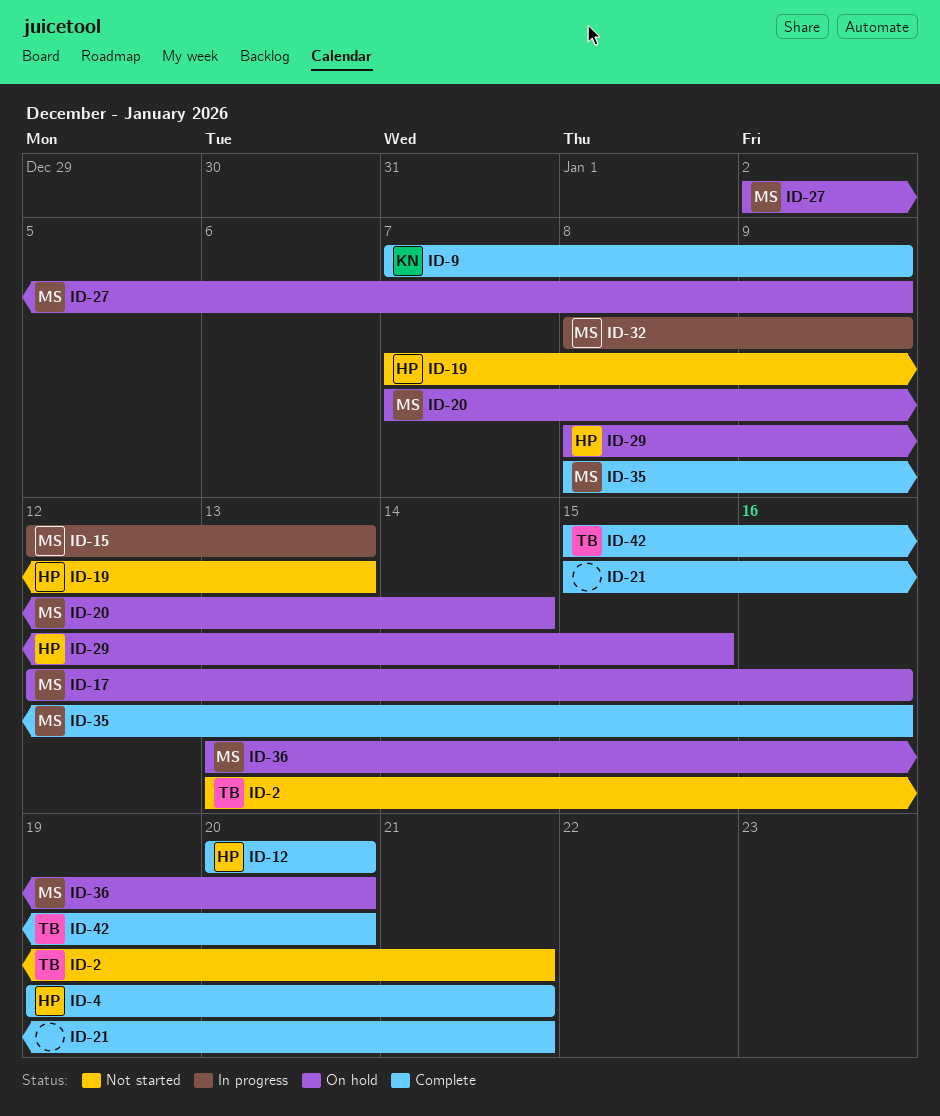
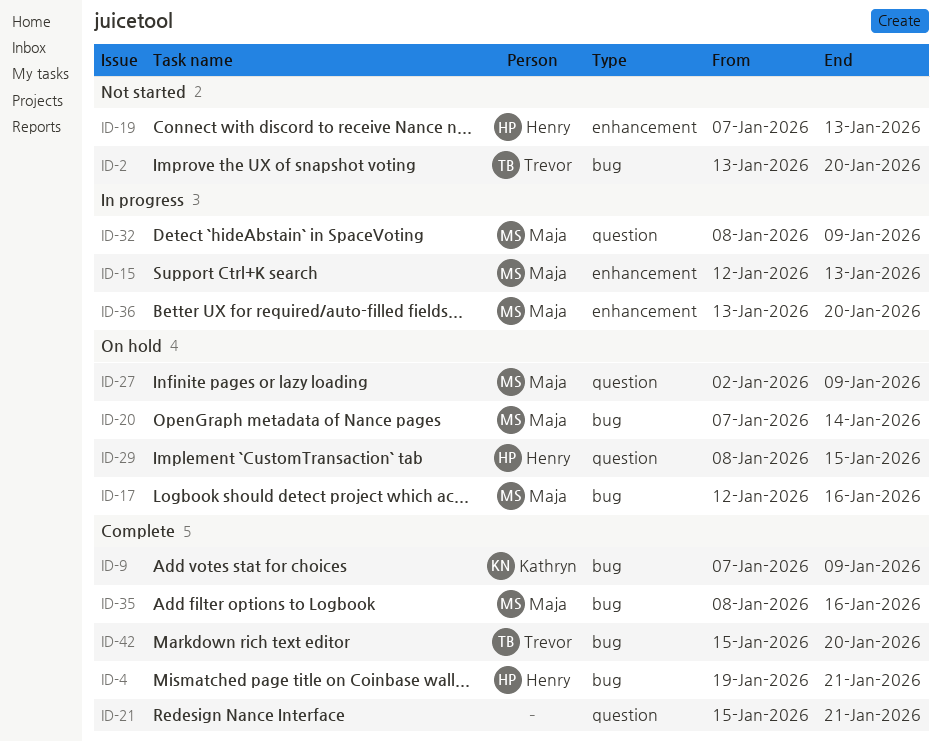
ID-2, due: Jan 21 -> Jan 20
ID-12: present -> none
ID-36, status: On hold -> In progress

